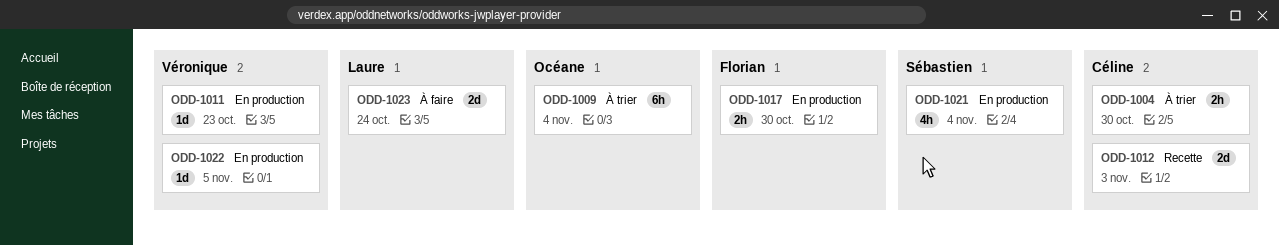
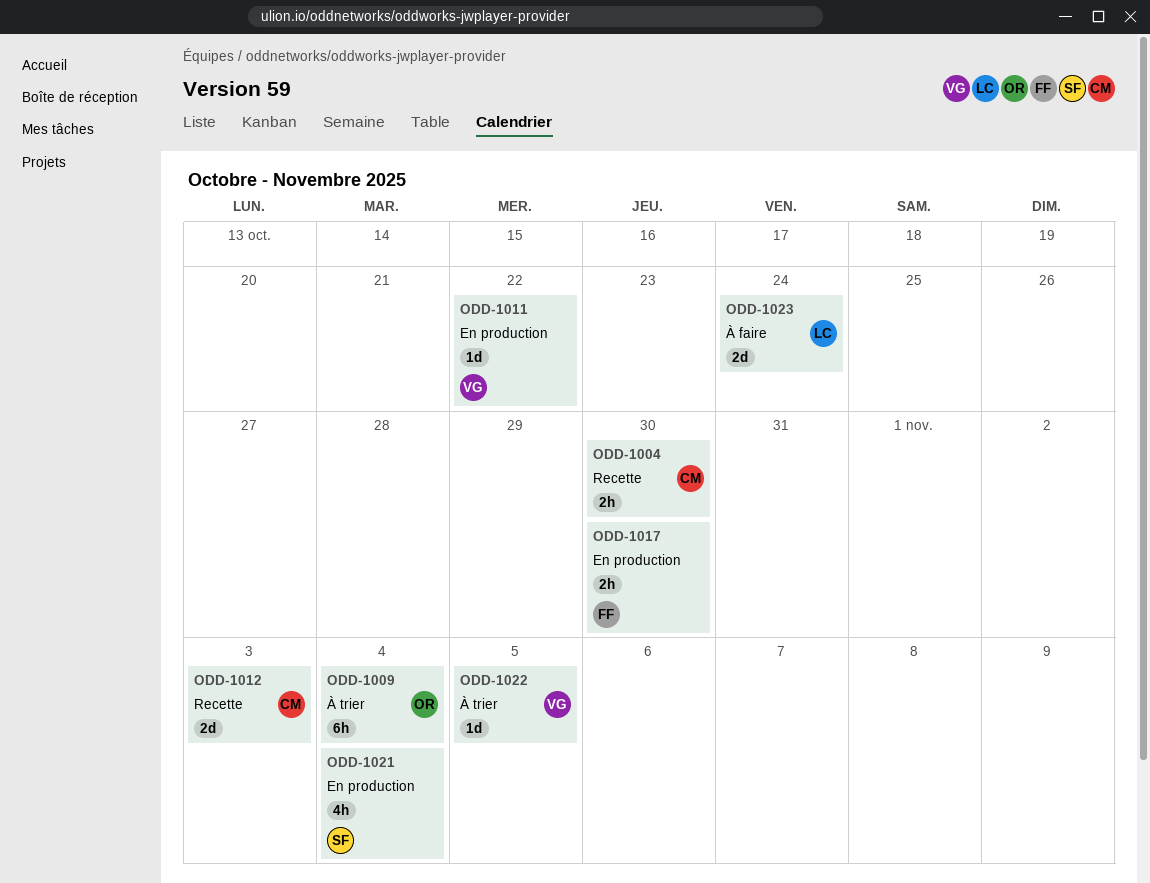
ODD-1004, status: À trier -> Recette
ODD-1011, due: Oct 23 -> Oct 22
ODD-1022, status: En production -> À trier

